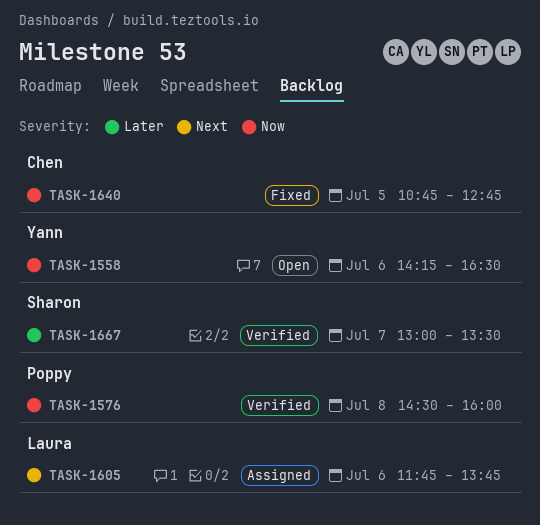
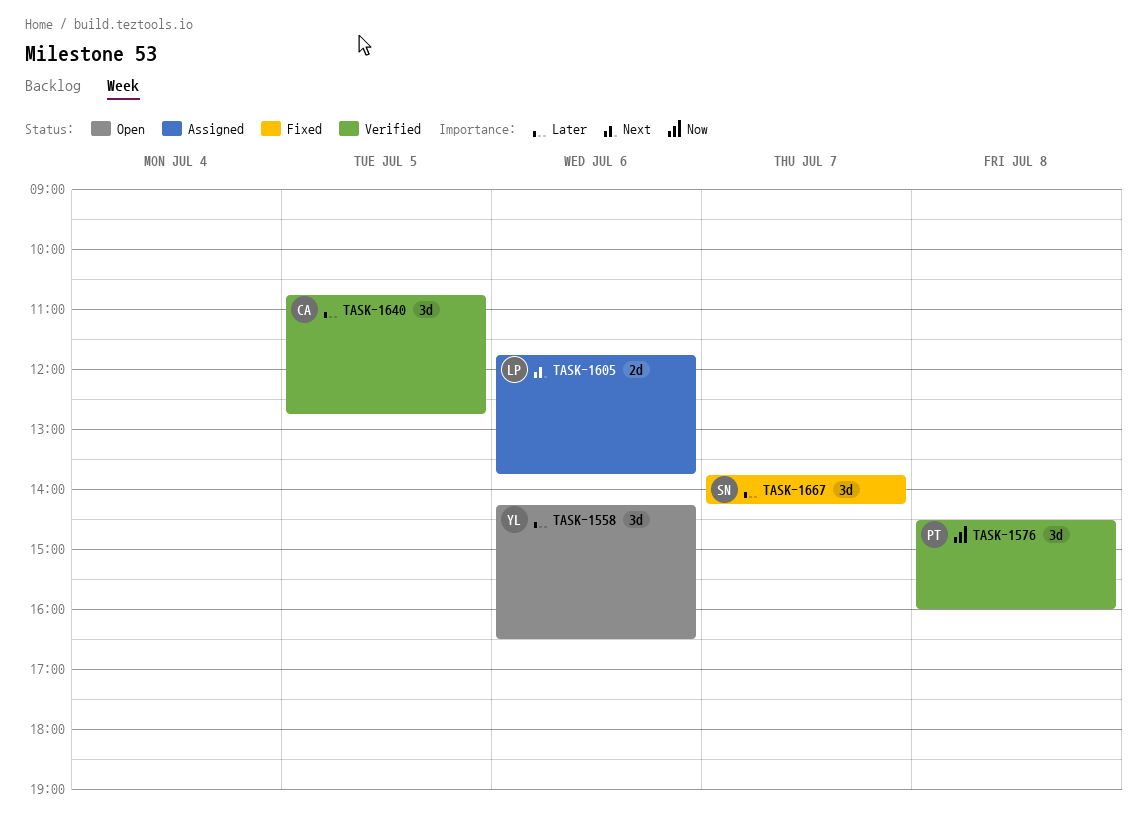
TASK-1558, priority: Now -> Later
TASK-1640, status: Fixed -> Verified
TASK-1640, priority: Now -> Later
TASK-1667, status: Verified -> Fixed
TASK-1667, begins: 13:00 -> 13:45
TASK-1667, ends: 13:30 -> 14:15

